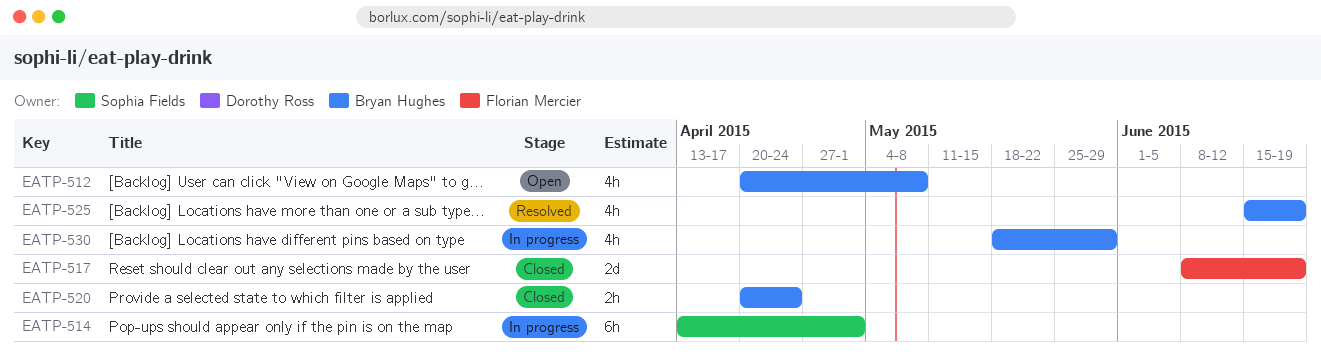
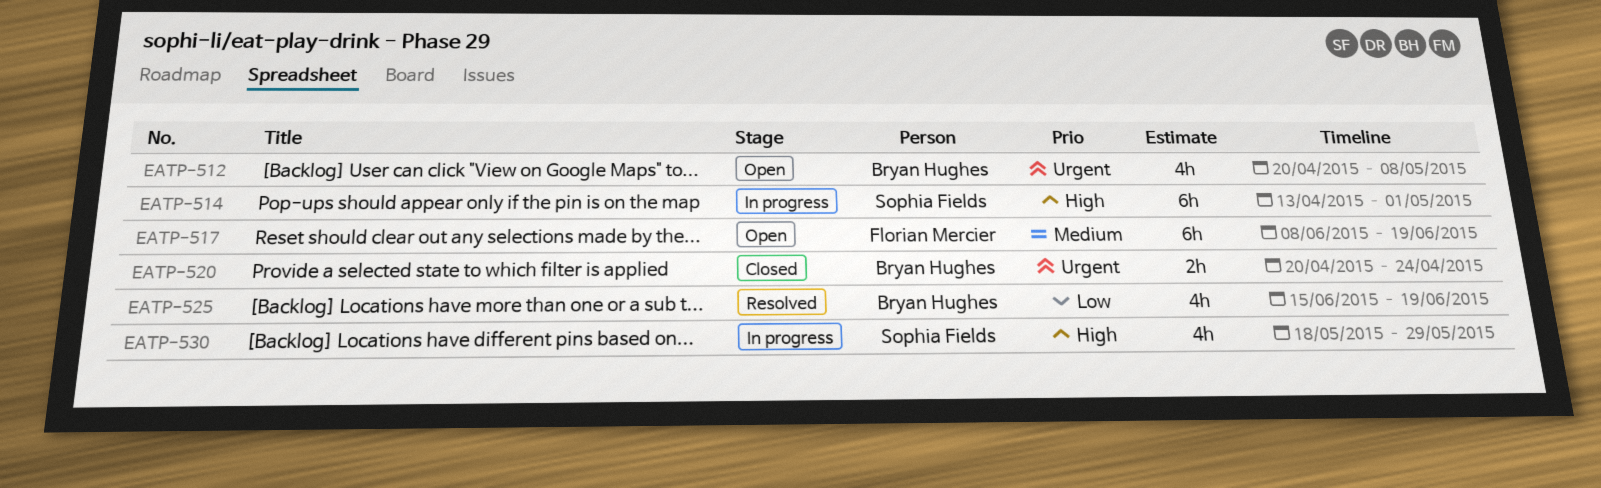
EATP-517, status: Closed -> Open
EATP-517, estimate: 2d -> 6h
EATP-530, owner: Bryan Hughes -> Sophia Fields

